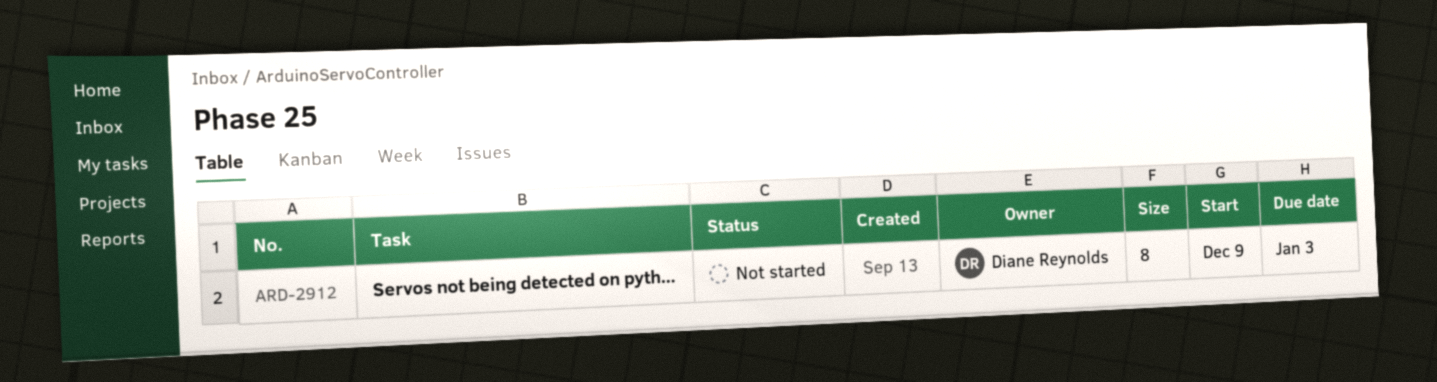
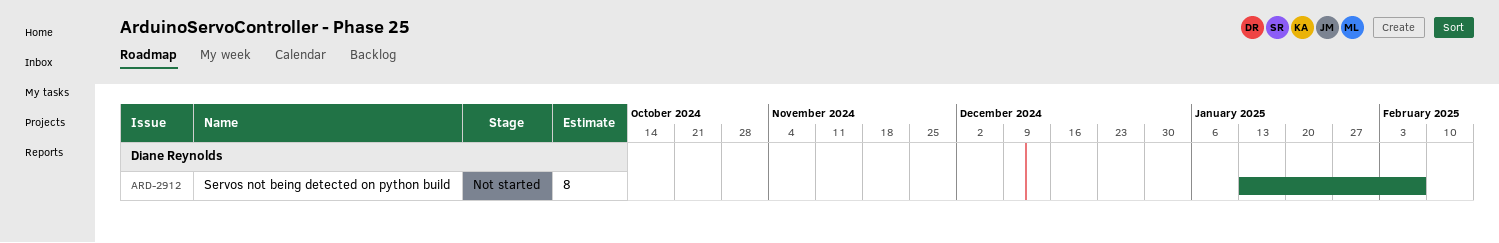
ARD-2912, start: Dec 9 -> Jan 13
ARD-2912, due: Jan 3 -> Feb 7

